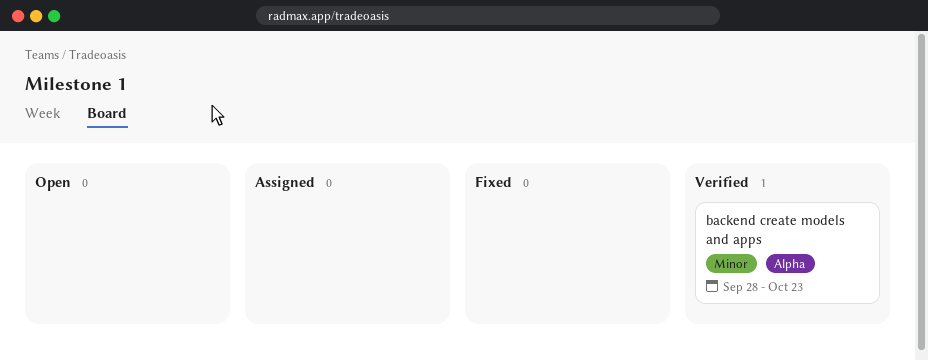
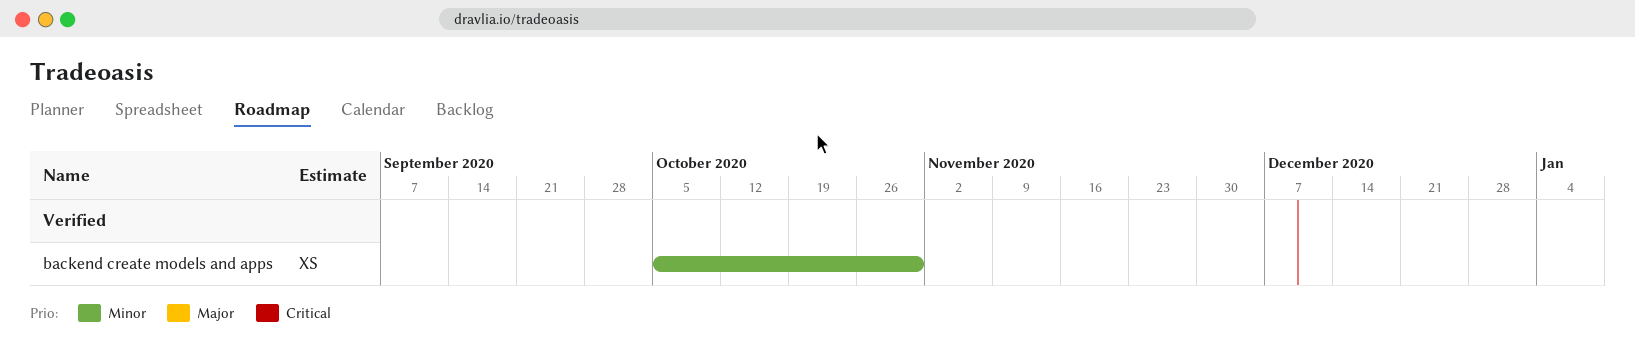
backend create models and apps, start: Sep 28 -> Oct 5
backend create models and apps, due: Oct 23 -> Oct 30

